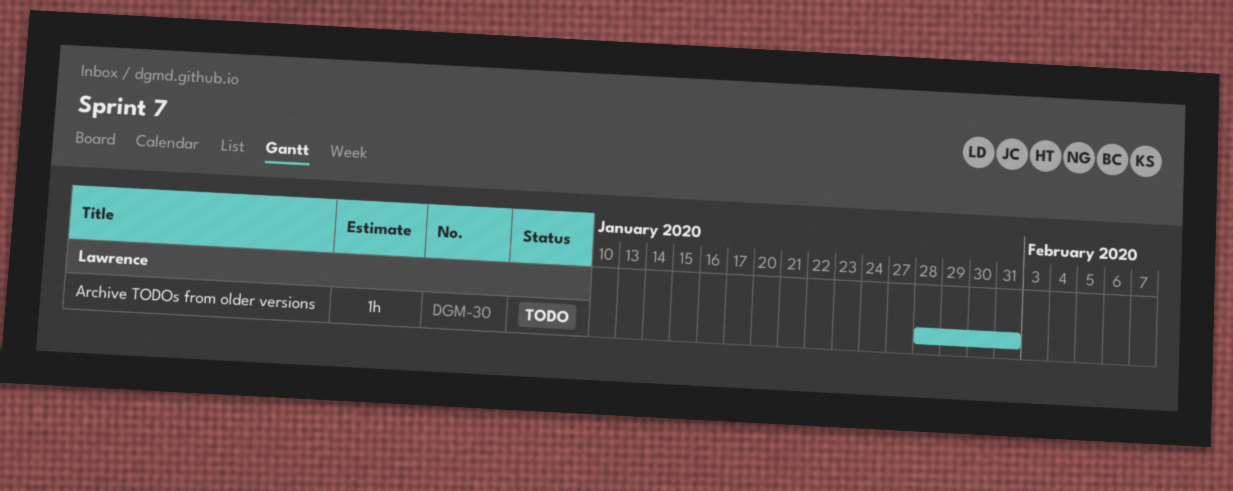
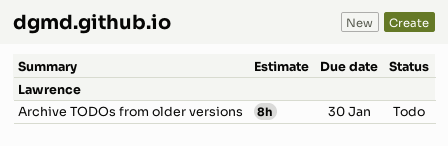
Archive TODOs from older versions, estimate: 1h -> 8h
Archive TODOs from older versions, due: Jan 31 -> Jan 30

